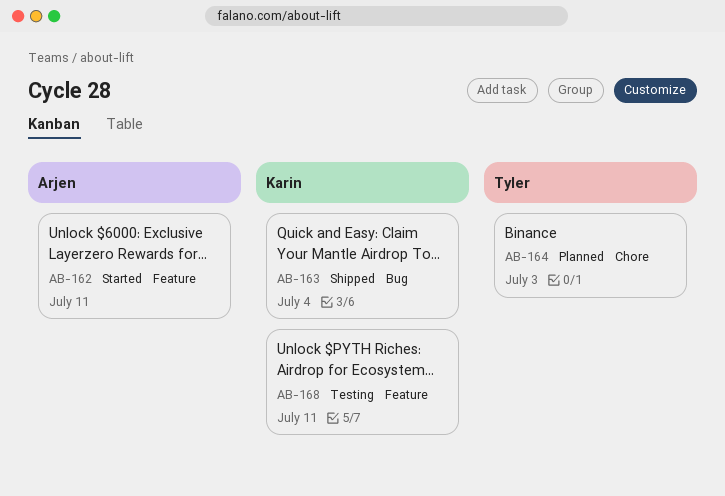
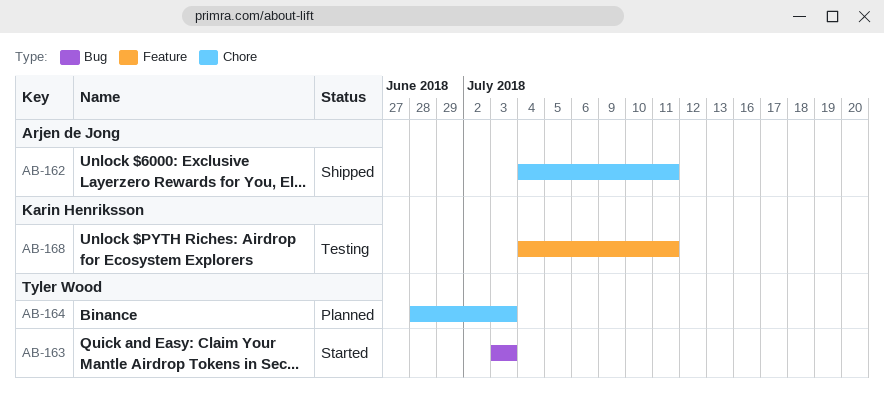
AB-162, status: Started -> Shipped
AB-162, label: Feature -> Chore
AB-163, status: Shipped -> Started
AB-163, owner: Karin Henriksson -> Tyler Wood
AB-163, due: Jul 4 -> Jul 3

